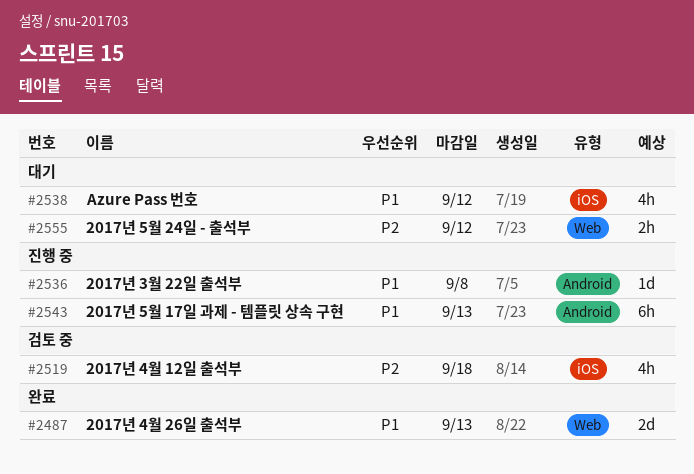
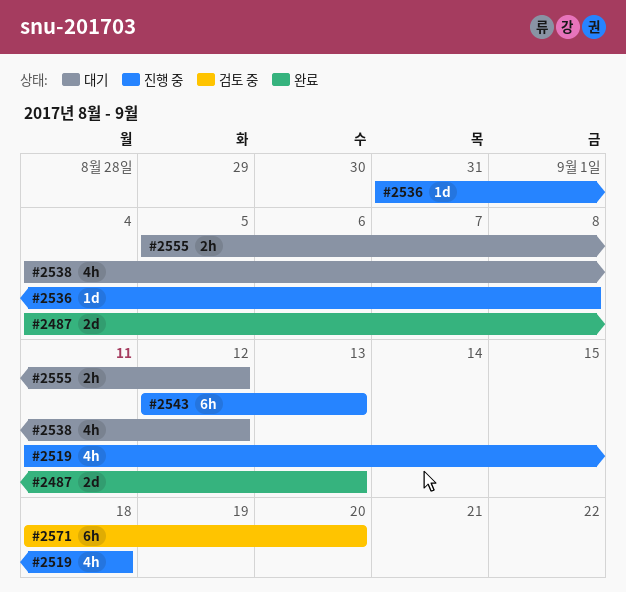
#2519, status: 검토 중 -> 진행 중
#2571: none -> present

